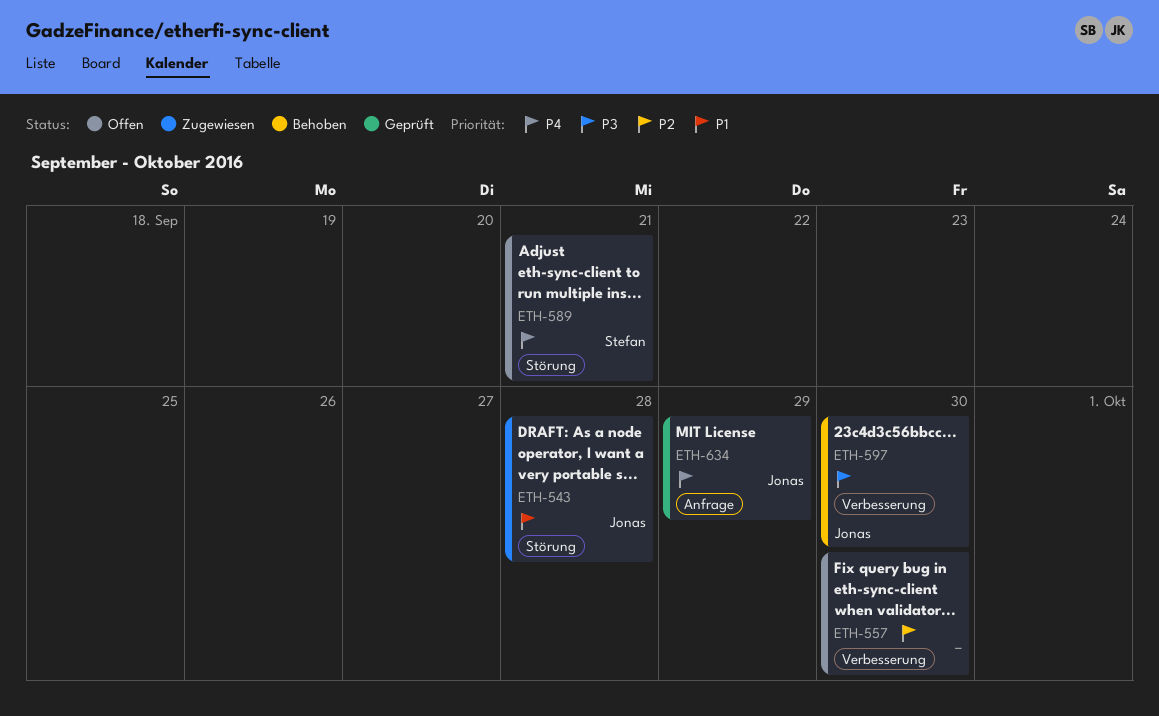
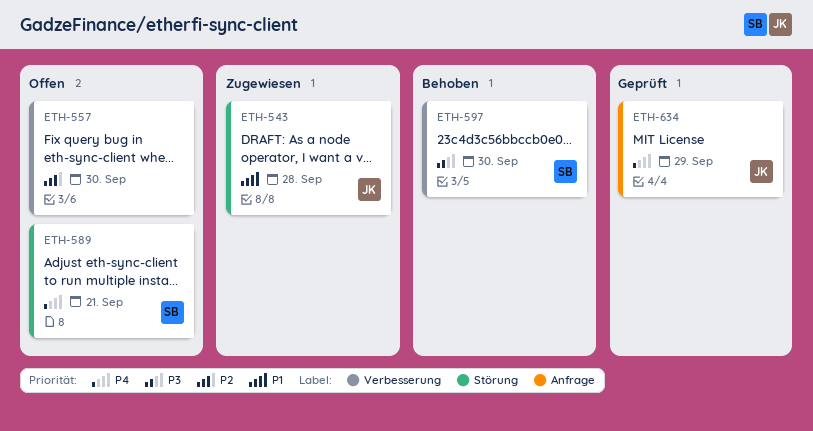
ETH-597, owner: Jonas -> Stefan

